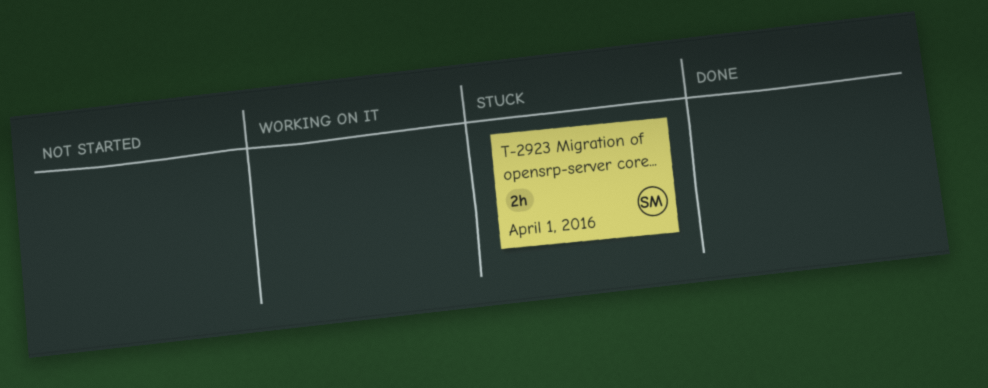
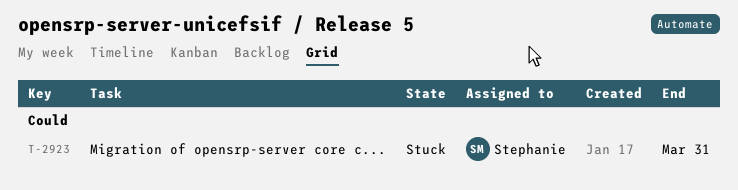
T-2923, due: Apr 1 -> Mar 31

